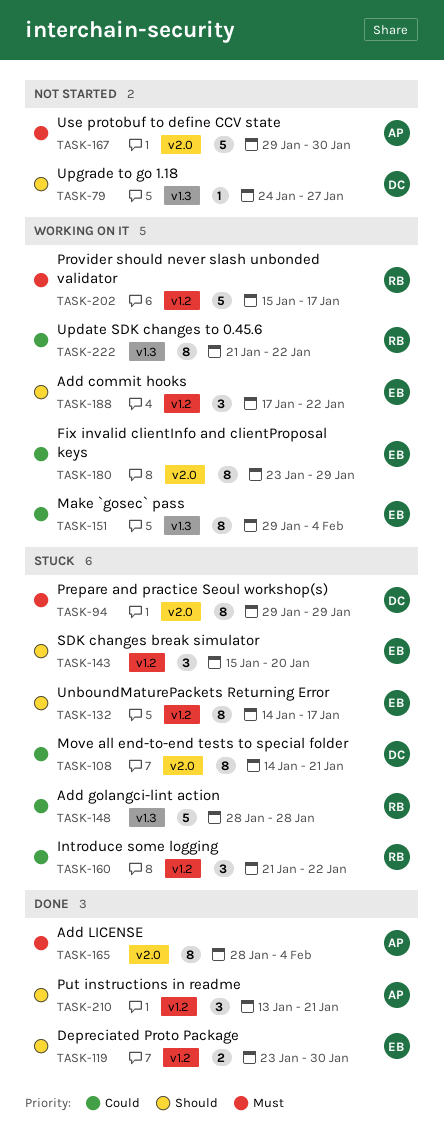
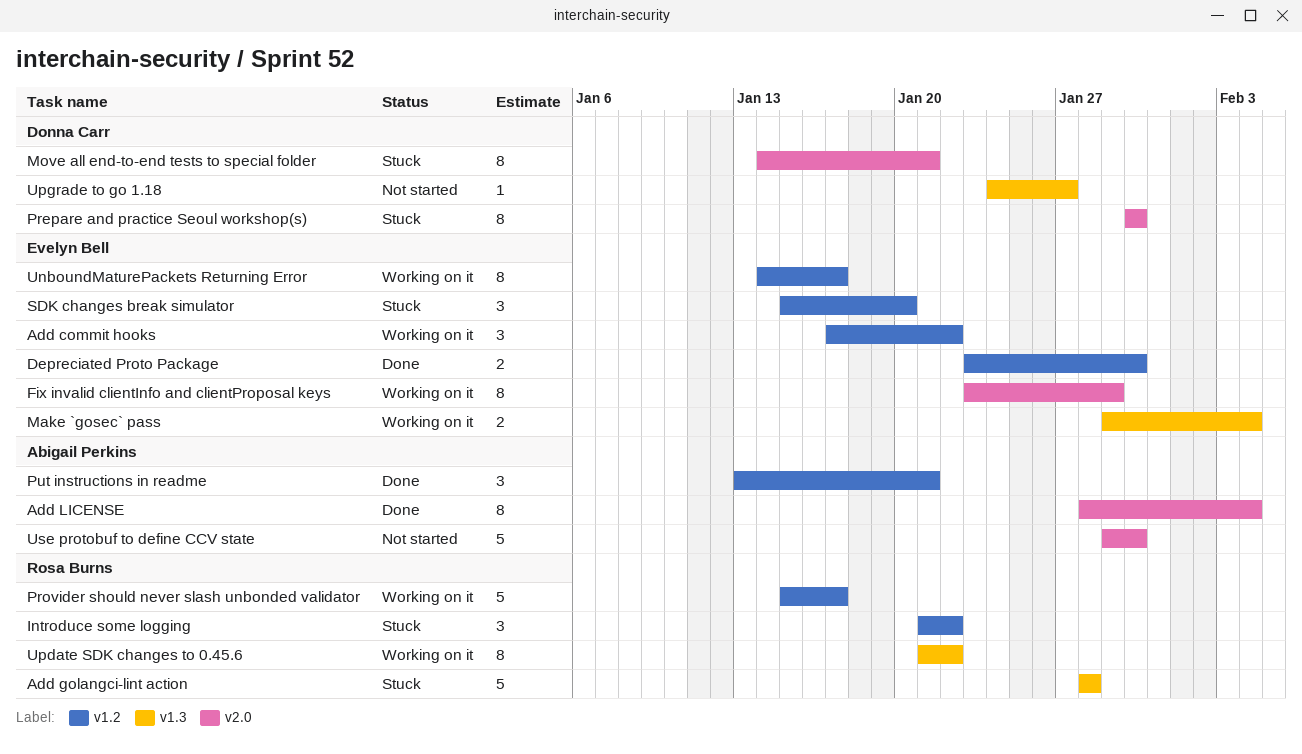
Make `gosec` pass, estimate: 8 -> 2
Prepare and practice Seoul workshop(s), start: Jan 29 -> Jan 30
Prepare and practice Seoul workshop(s), due: Jan 29 -> Jan 30
UnboundMaturePackets Returning Error, status: Stuck -> Working on it

